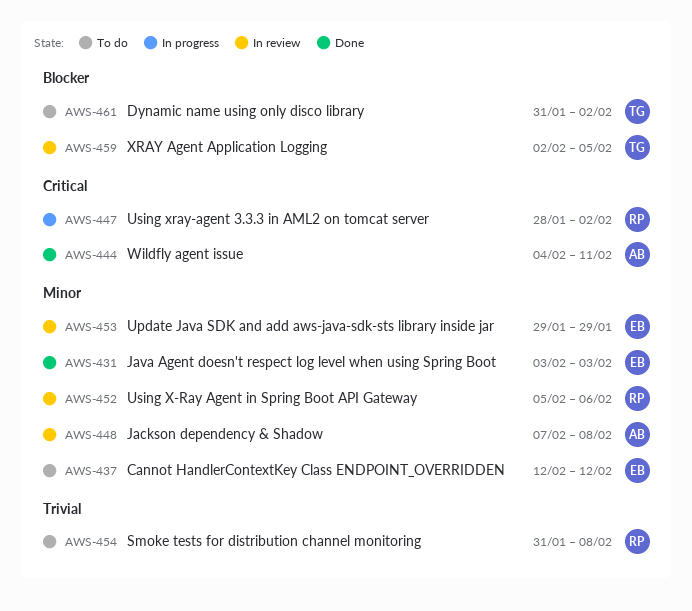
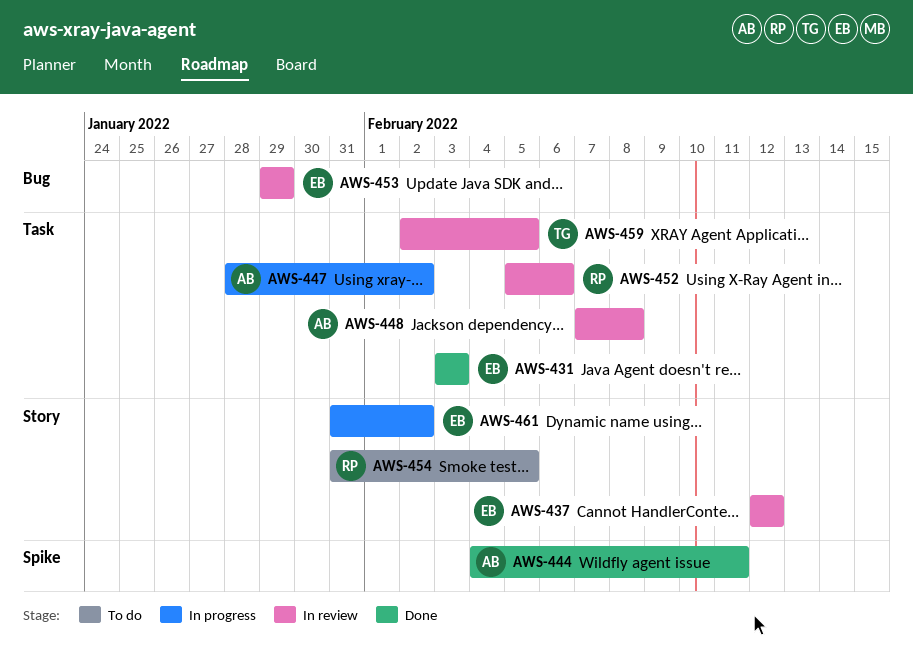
AWS-437, status: To do -> In review
AWS-447, owner: RP -> AB
AWS-454, due: Feb 8 -> Feb 5
AWS-461, status: To do -> In progress
AWS-461, owner: TG -> EB

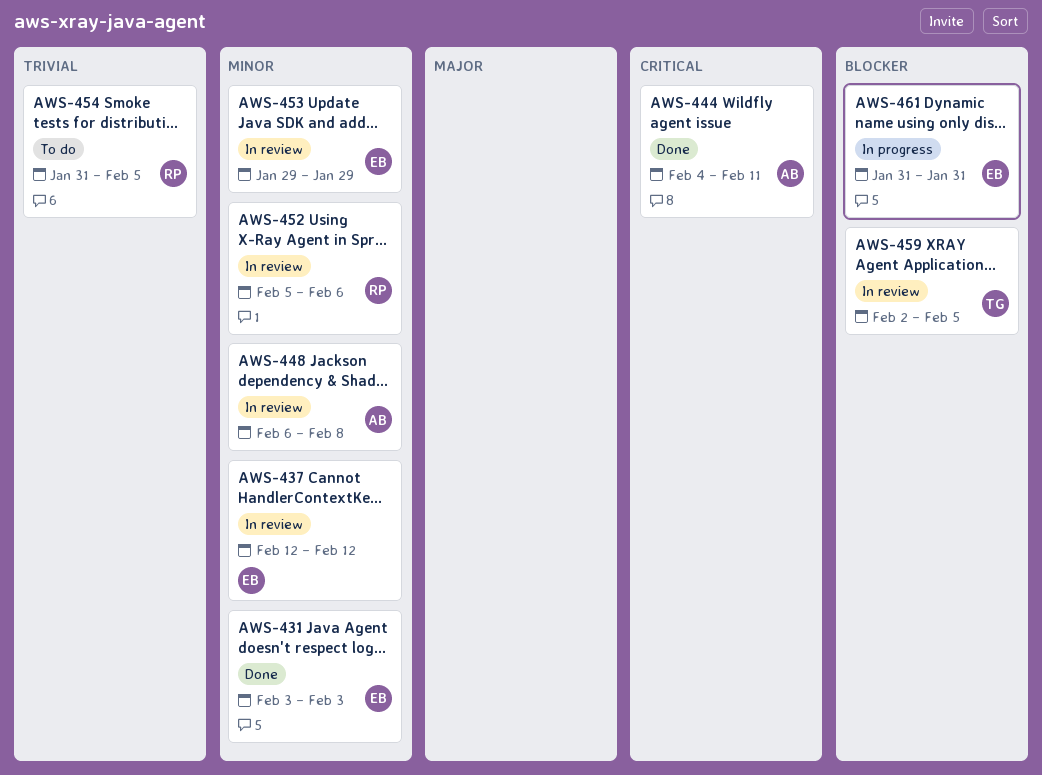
AWS-447: present -> none
AWS-448, start: Feb 7 -> Feb 6
AWS-461, due: Feb 2 -> Jan 31

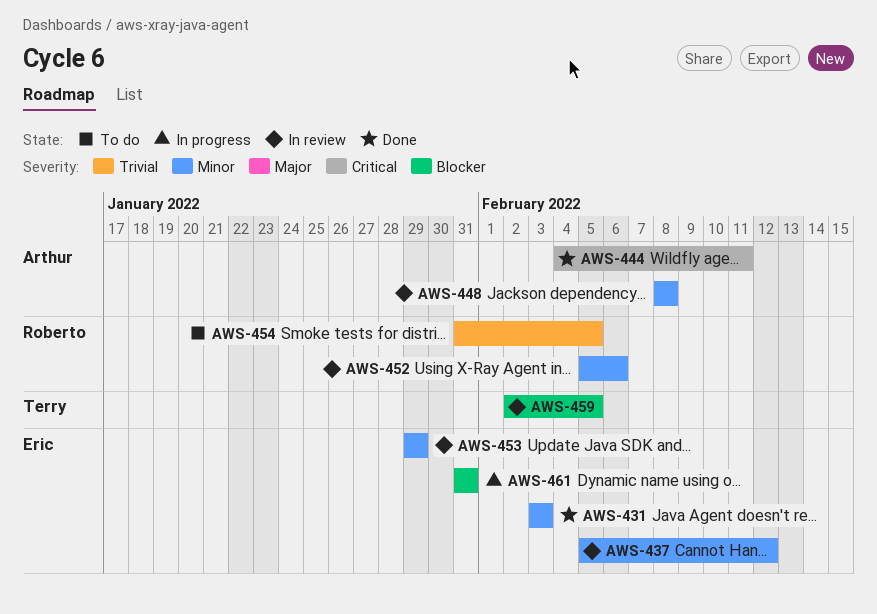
AWS-437, start: Feb 12 -> Feb 5
AWS-448, start: Feb 6 -> Feb 8

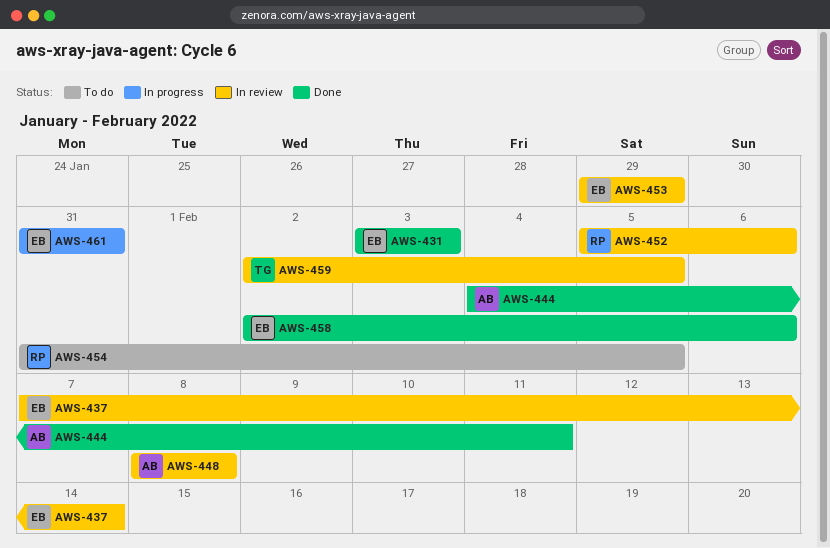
AWS-437, start: Feb 5 -> Feb 7
AWS-437, due: Feb 12 -> Feb 14
AWS-458: none -> present

